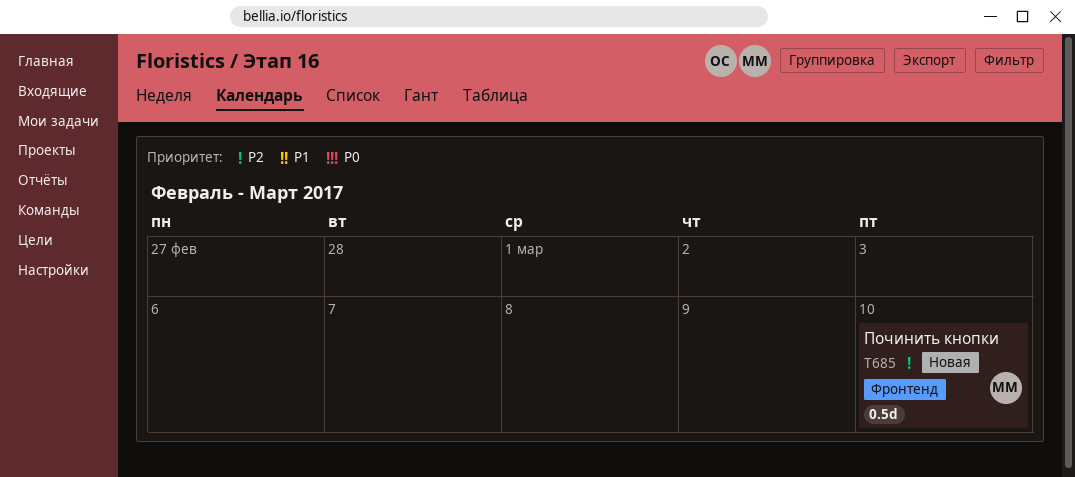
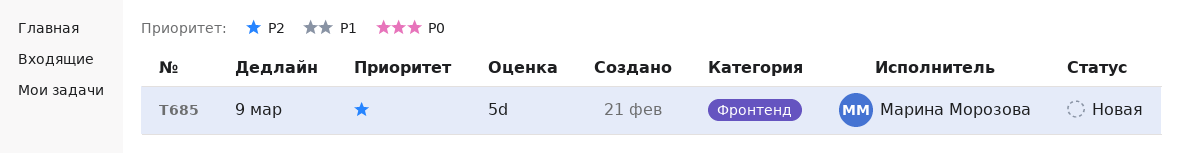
T685, estimate: 0.5d -> 5d
T685, due: Mar 10 -> Mar 9

